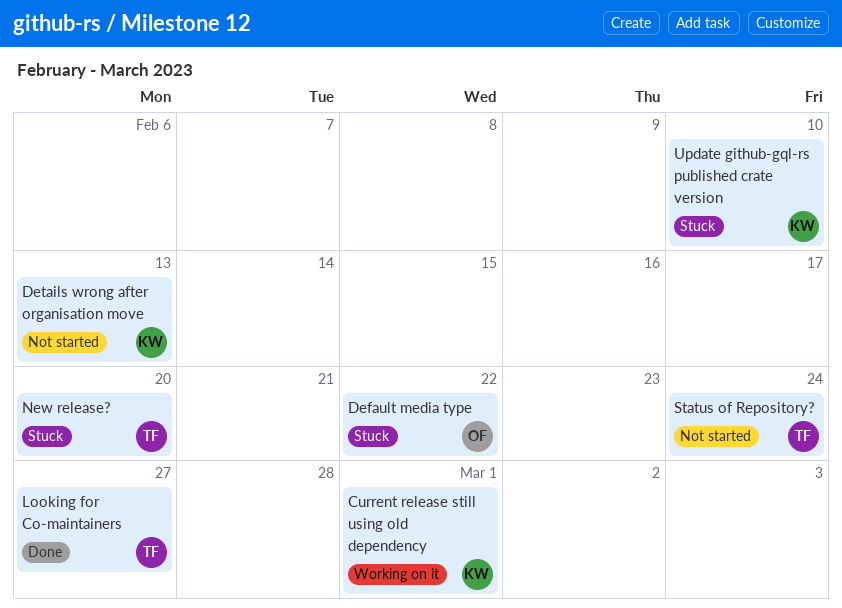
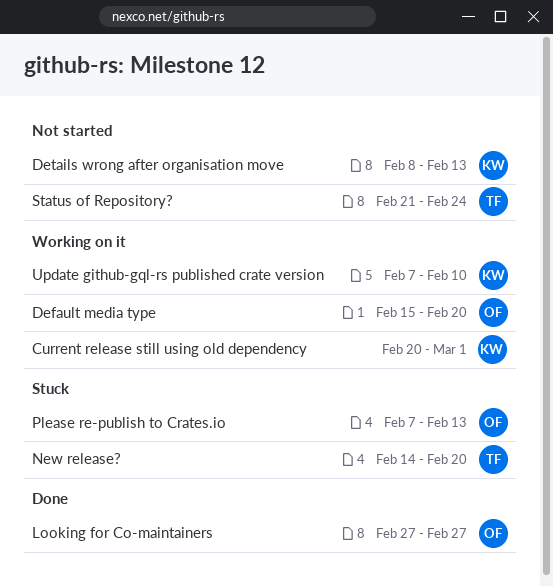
Default media type, status: Stuck -> Working on it
Default media type, due: Feb 22 -> Feb 20
Looking for Co-maintainers, owner: TF -> OF
Please re-publish to Crates.io: none -> present
Update github-gql-rs published crate version, status: Stuck -> Working on it

